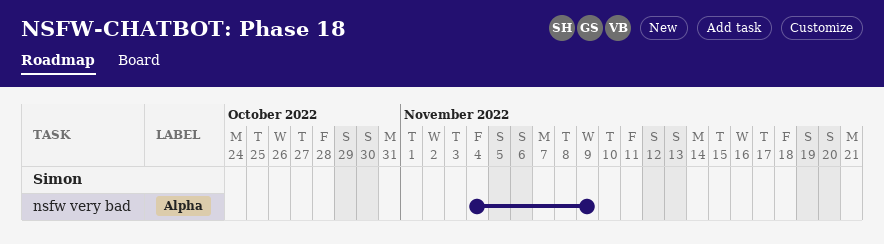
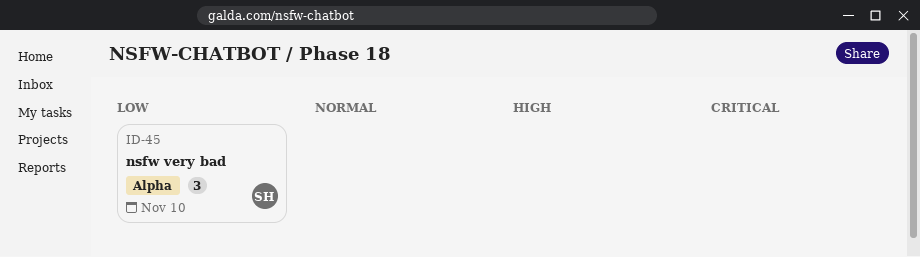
nsfw very bad, due: Nov 9 -> Nov 10

